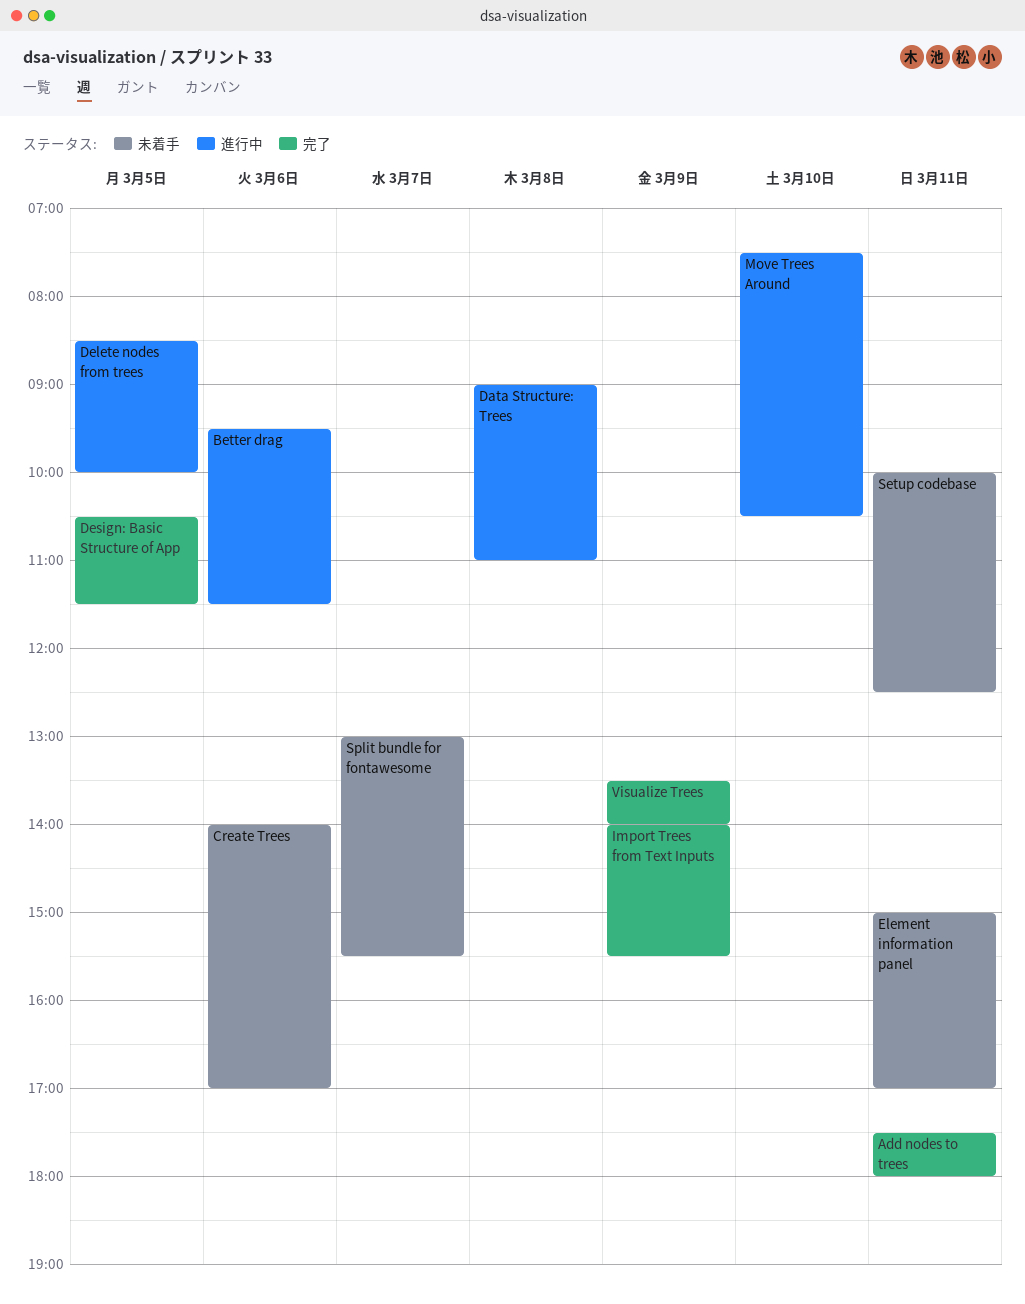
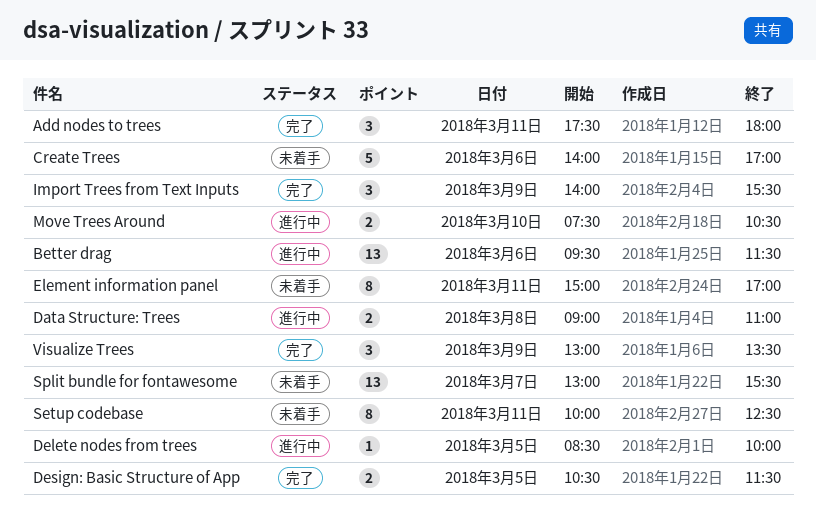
Visualize Trees, begins: 13:30 -> 13:00
Visualize Trees, ends: 14:00 -> 13:30

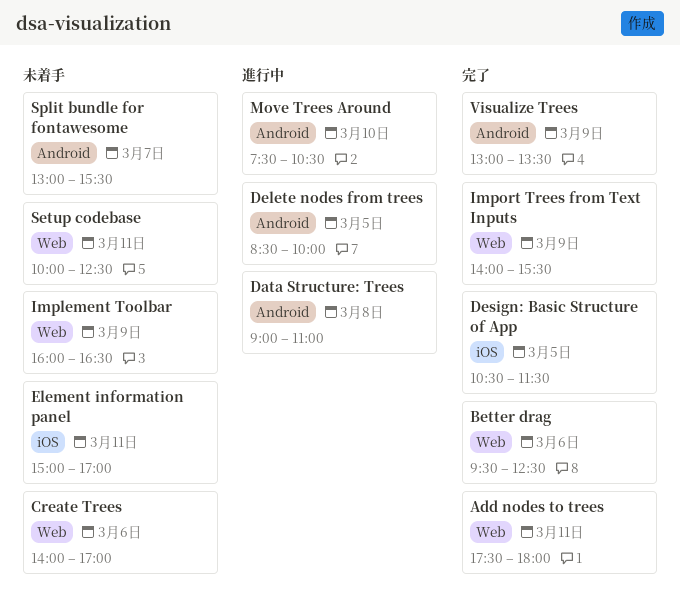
Better drag, status: 進行中 -> 完了
Better drag, ends: 11:30 -> 12:30
Implement Toolbar: none -> present

